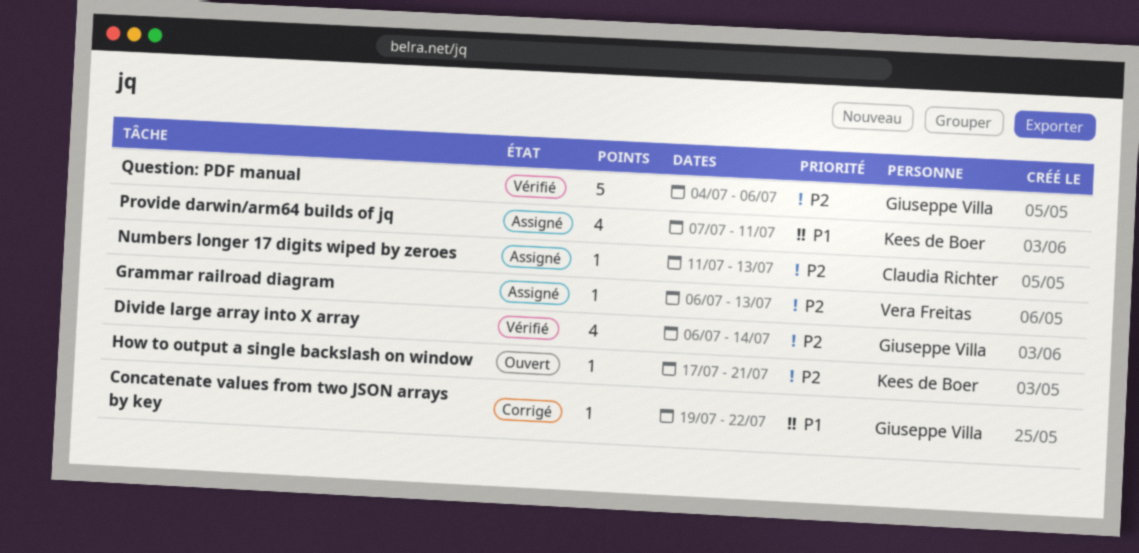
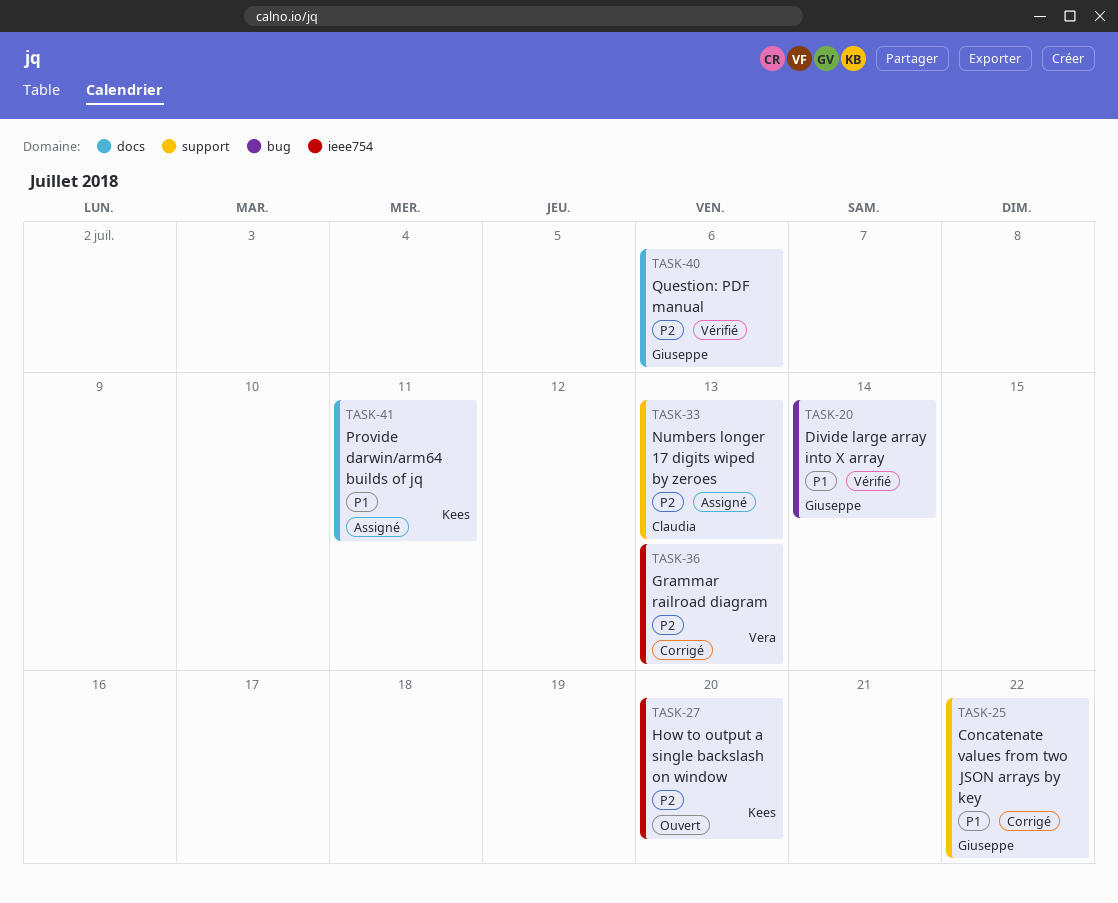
Divide large array into X array, priority: P2 -> P1
Grammar railroad diagram, status: Assigné -> Corrigé
How to output a single backslash on window, due: Jul 21 -> Jul 20

